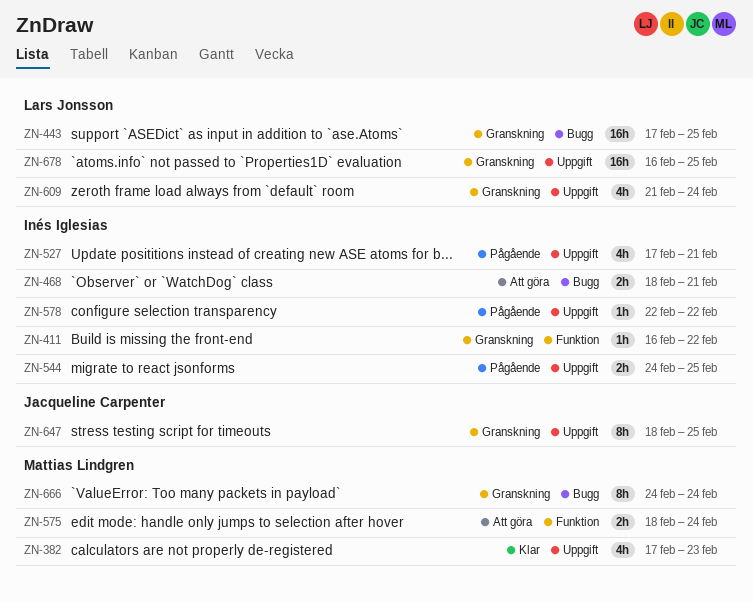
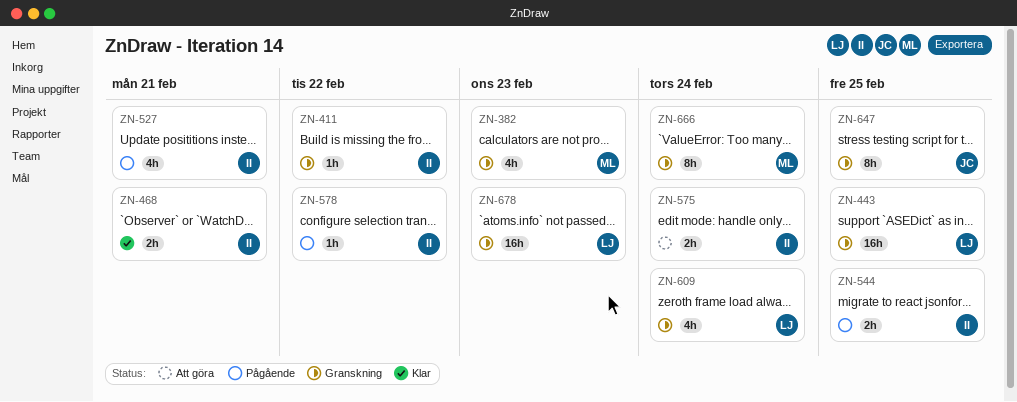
ZN-382, status: Klar -> Granskning
ZN-468, status: Att göra -> Klar
ZN-575, owner: Mattias Lindgren -> Inés Iglesias
ZN-678, due: Feb 25 -> Feb 23

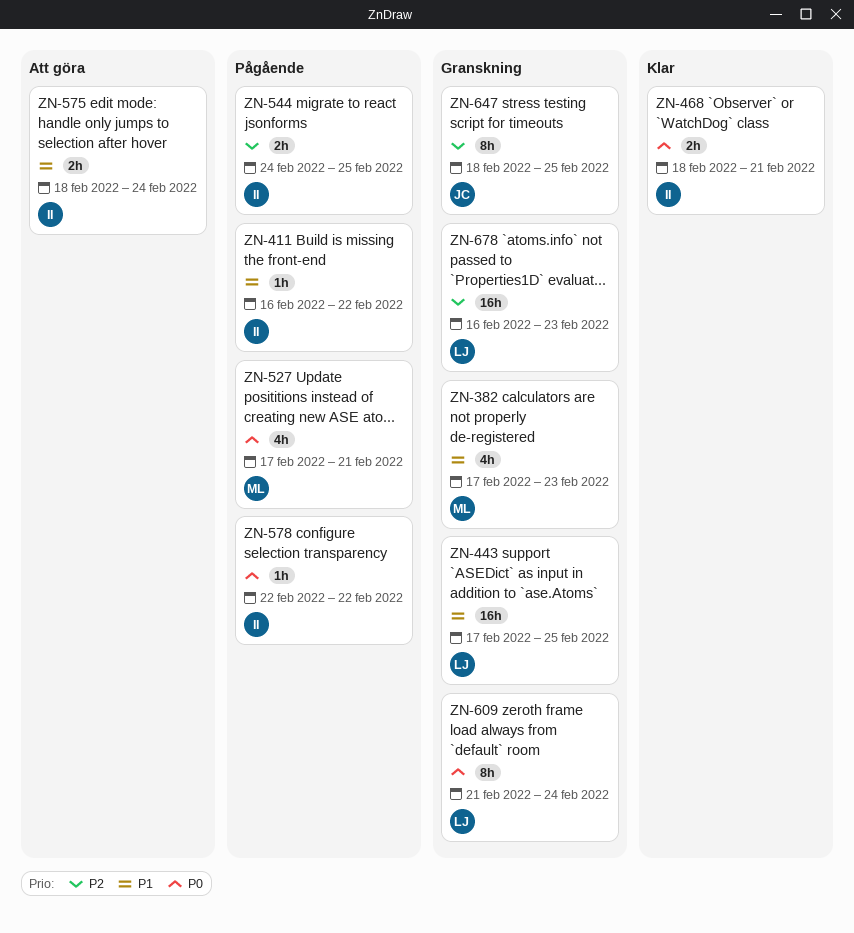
ZN-411, status: Granskning -> Pågående
ZN-527, owner: II -> ML
ZN-609, estimate: 4h -> 8h
ZN-666: present -> none

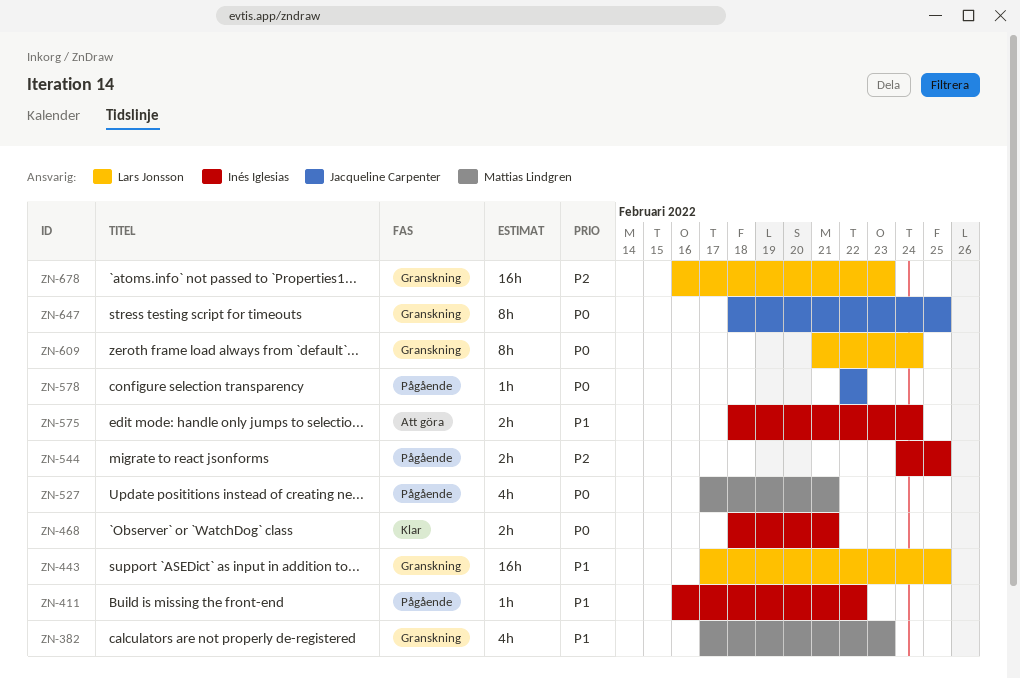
ZN-578, owner: Inés Iglesias -> Jacqueline Carpenter
ZN-647, priority: P2 -> P0

